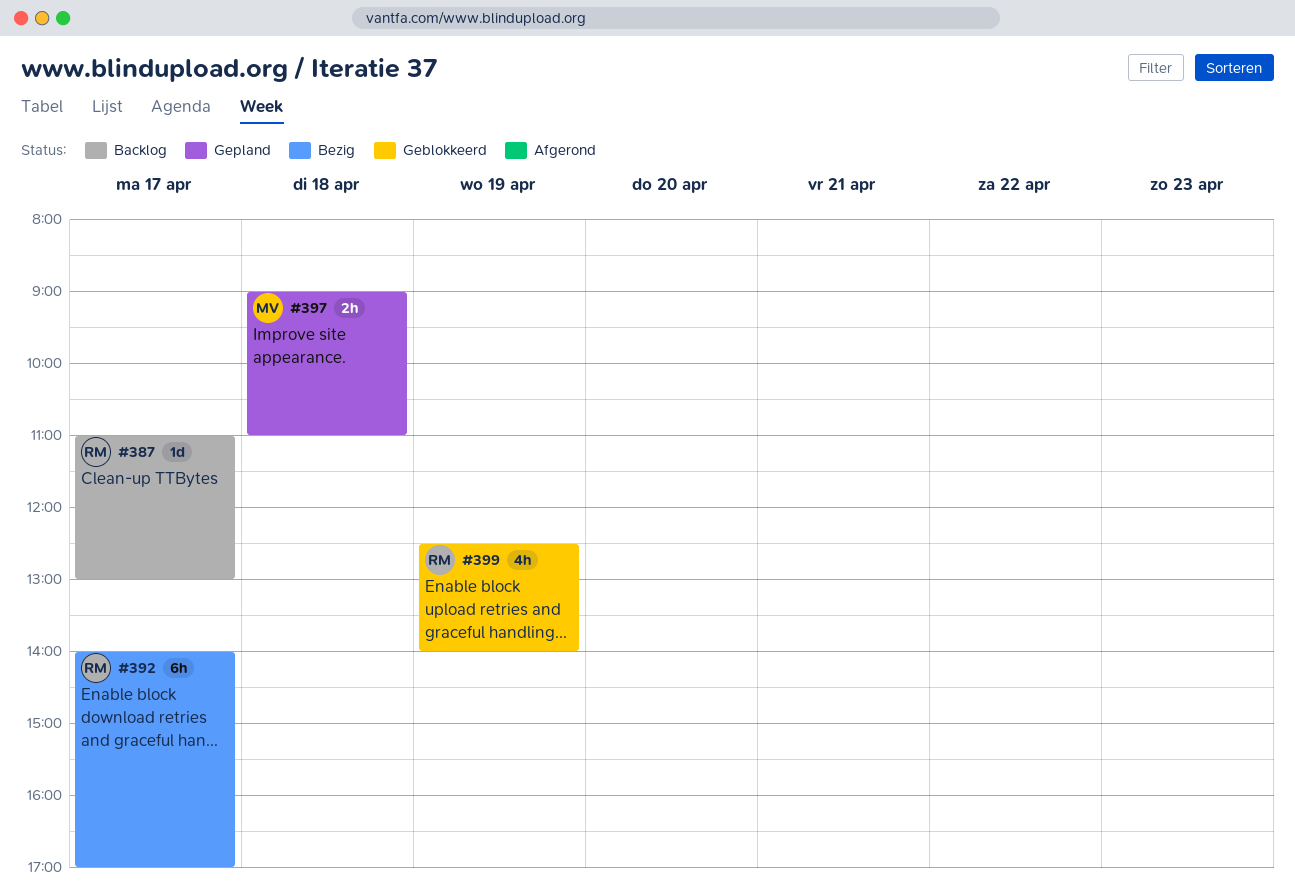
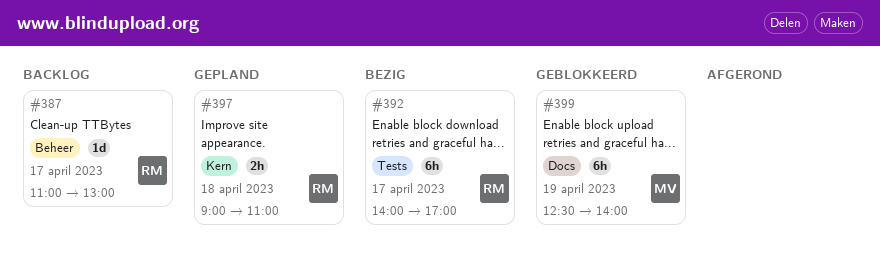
#397, owner: MV -> RM
#399, owner: RM -> MV
#399, estimate: 4h -> 6h

